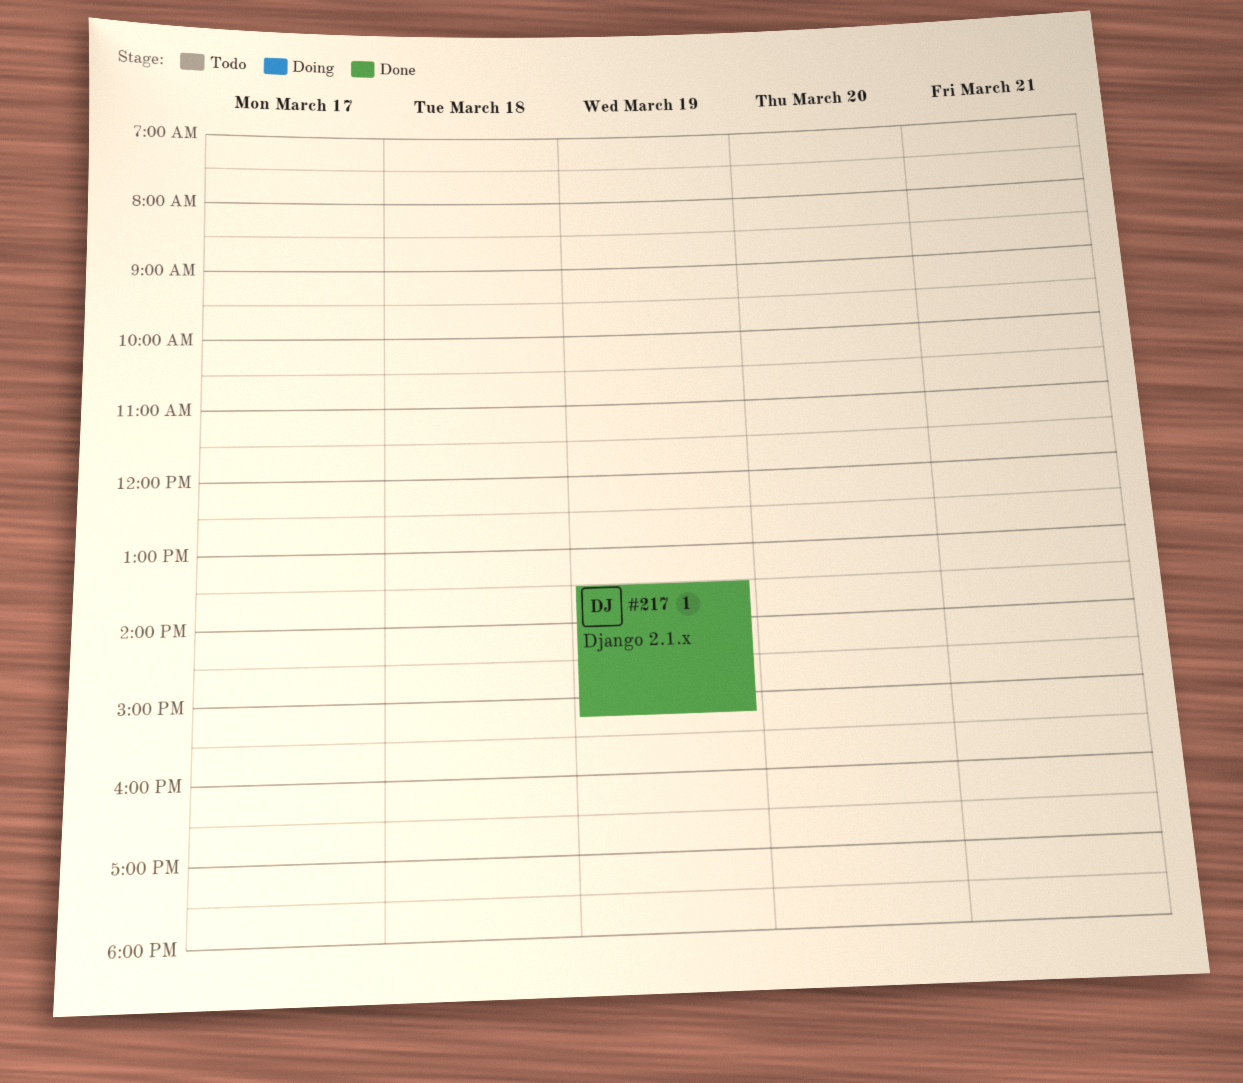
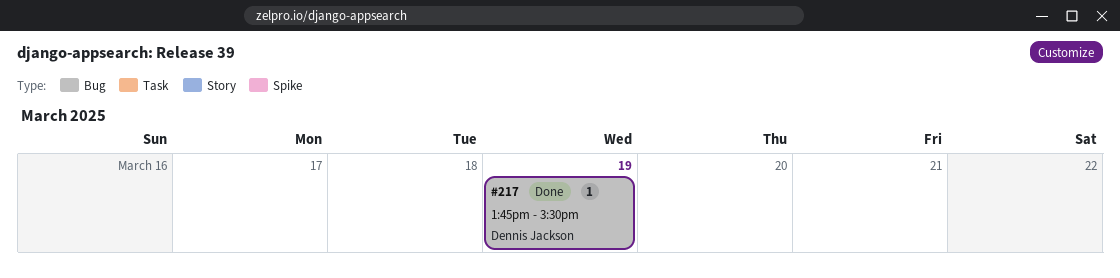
#217, begins: 13:30 -> 13:45
#217, ends: 15:15 -> 15:30

